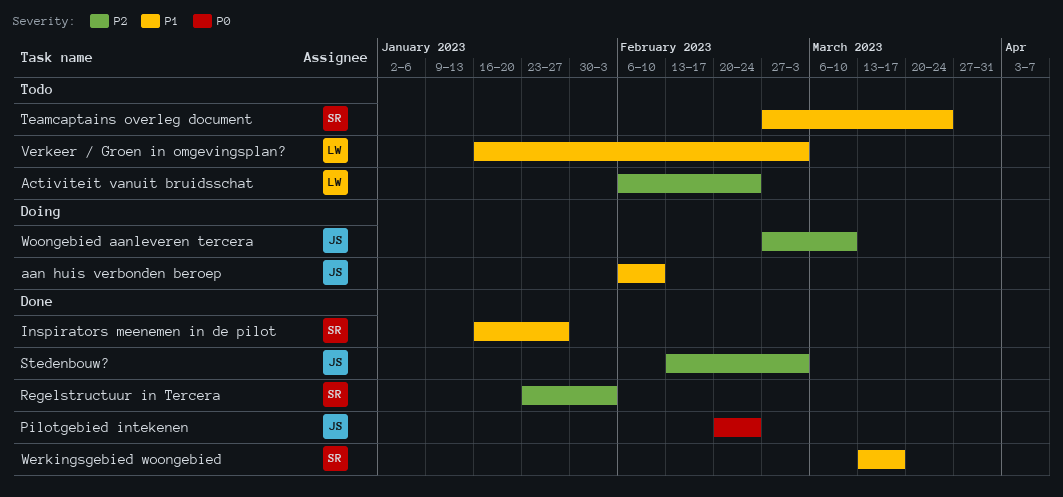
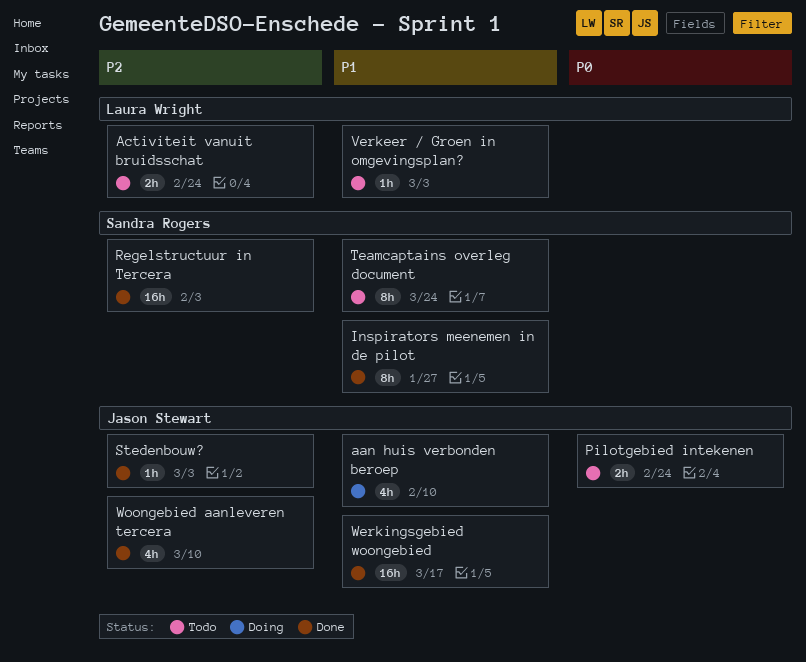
Pilotgebied intekenen, status: Done -> Todo
Werkingsgebied woongebied, owner: Sandra Rogers -> Jason Stewart
Woongebied aanleveren tercera, status: Doing -> Done

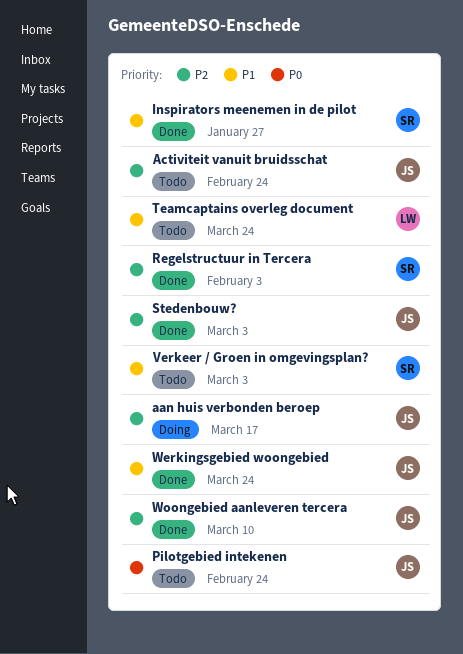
aan huis verbonden beroep, priority: P1 -> P2
aan huis verbonden beroep, due: Feb 10 -> Mar 17
Activiteit vanuit bruidsschat, owner: Laura Wright -> Jason Stewart
Teamcaptains overleg document, owner: Sandra Rogers -> Laura Wright
Verkeer / Groen in omgevingsplan?, owner: Laura Wright -> Sandra Rogers
Werkingsgebied woongebied, due: Mar 17 -> Mar 24

